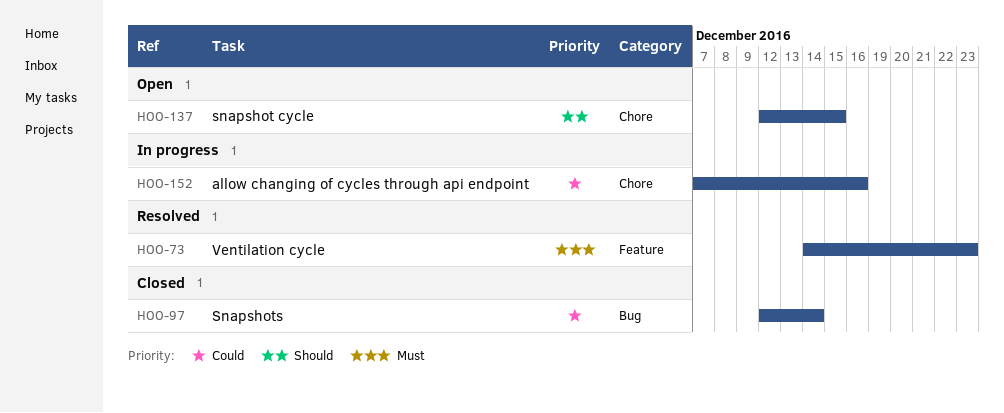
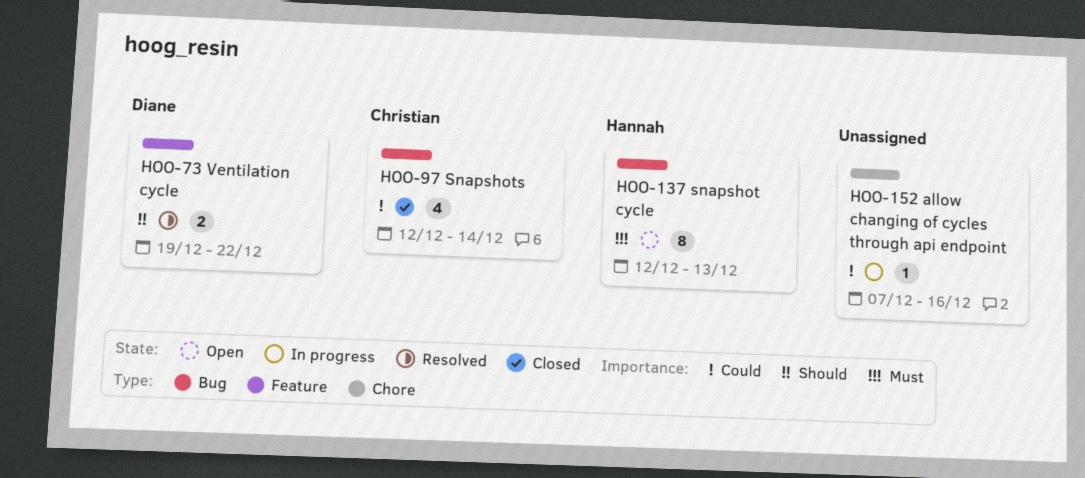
HOO-73, priority: Must -> Should
HOO-73, start: Dec 14 -> Dec 19
HOO-73, due: Dec 23 -> Dec 22
HOO-137, priority: Should -> Must
HOO-137, label: Chore -> Bug
HOO-137, due: Dec 15 -> Dec 13

